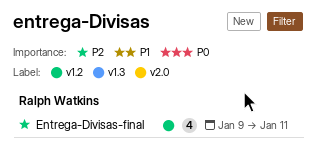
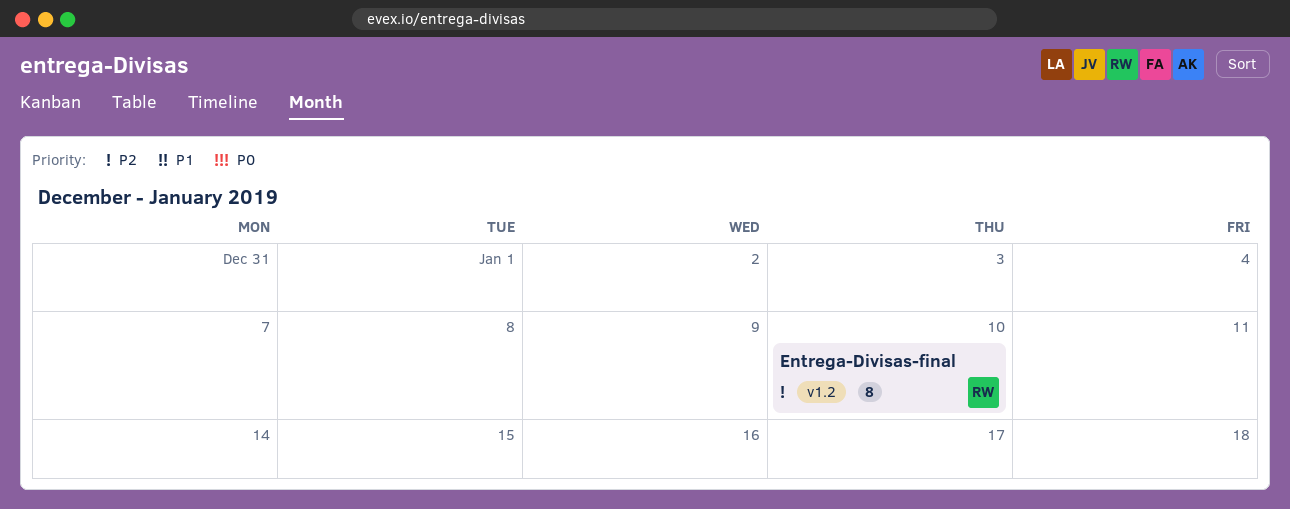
Entrega-Divisas-final, estimate: 4 -> 8
Entrega-Divisas-final, due: Jan 11 -> Jan 10

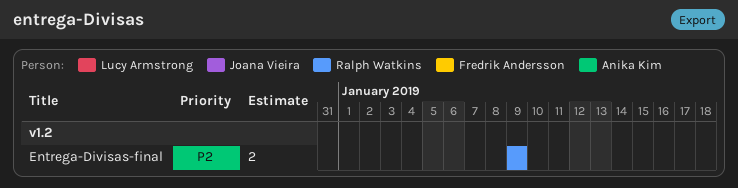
Entrega-Divisas-final, estimate: 8 -> 2
Entrega-Divisas-final, due: Jan 10 -> Jan 9

